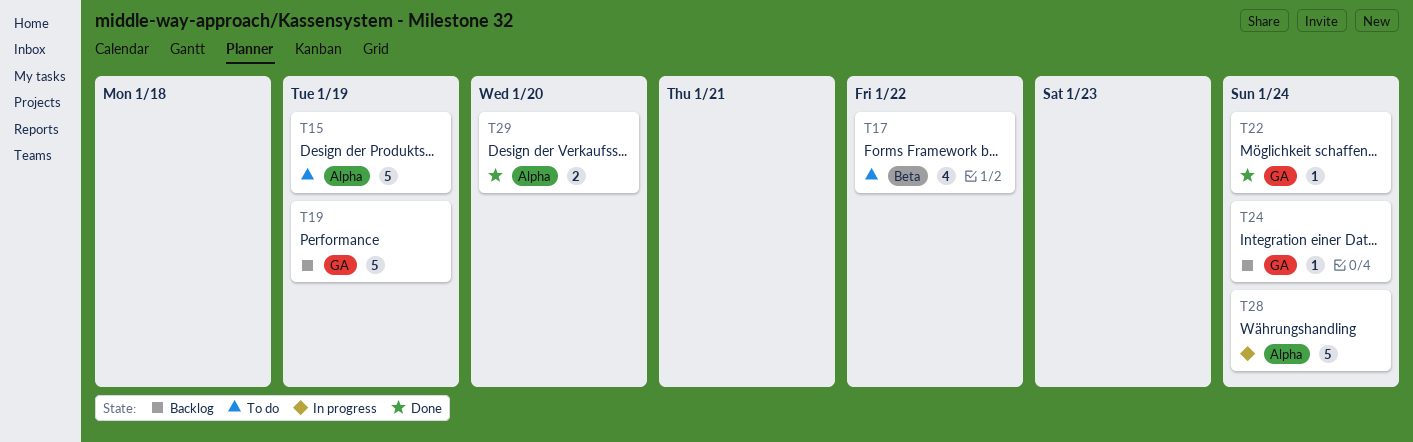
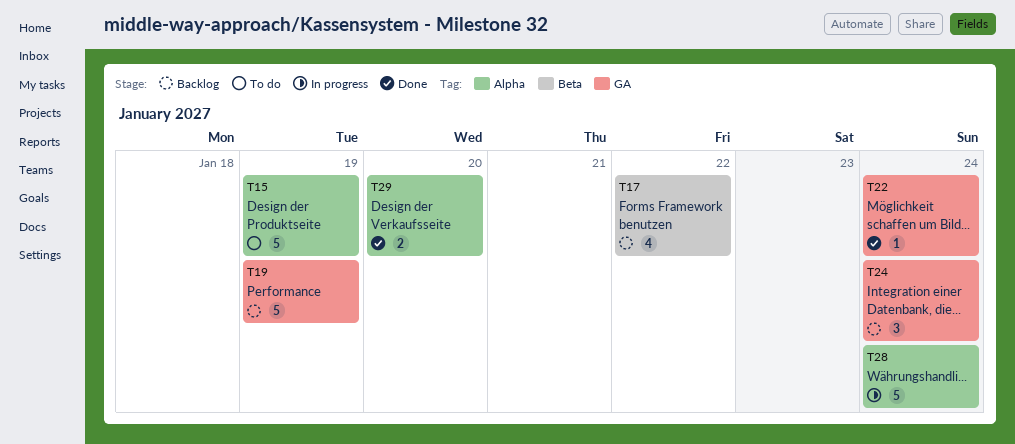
T17, status: To do -> Backlog
T24, estimate: 1 -> 3

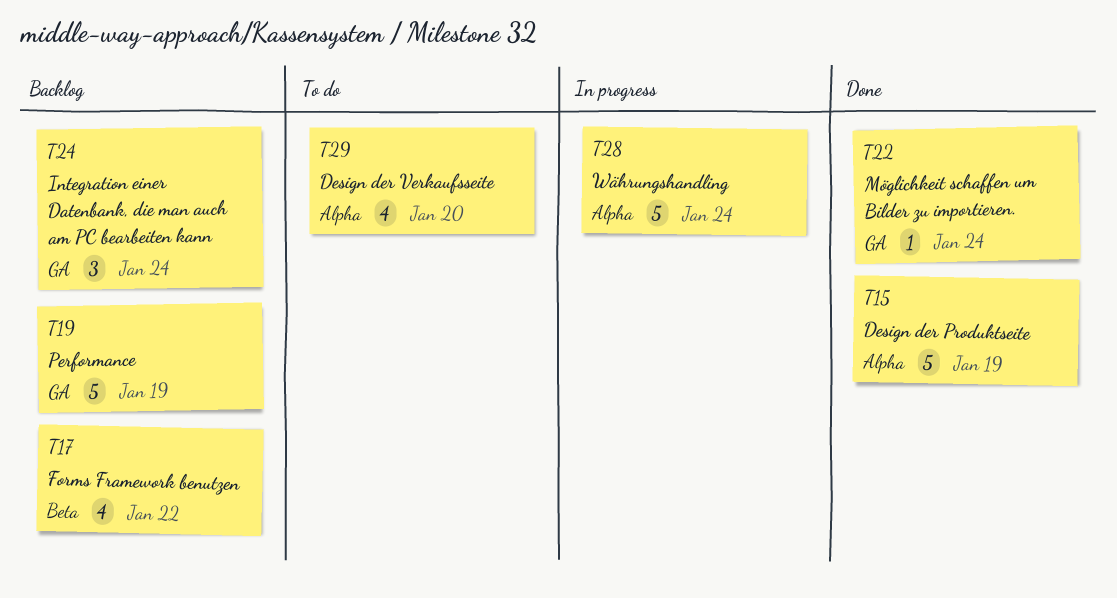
T15, status: To do -> Done
T29, status: Done -> To do
T29, estimate: 2 -> 4

